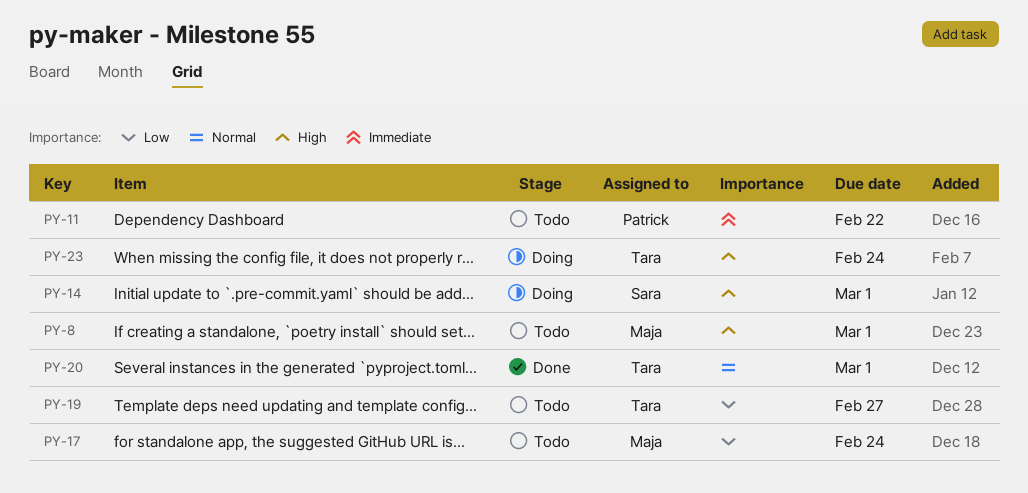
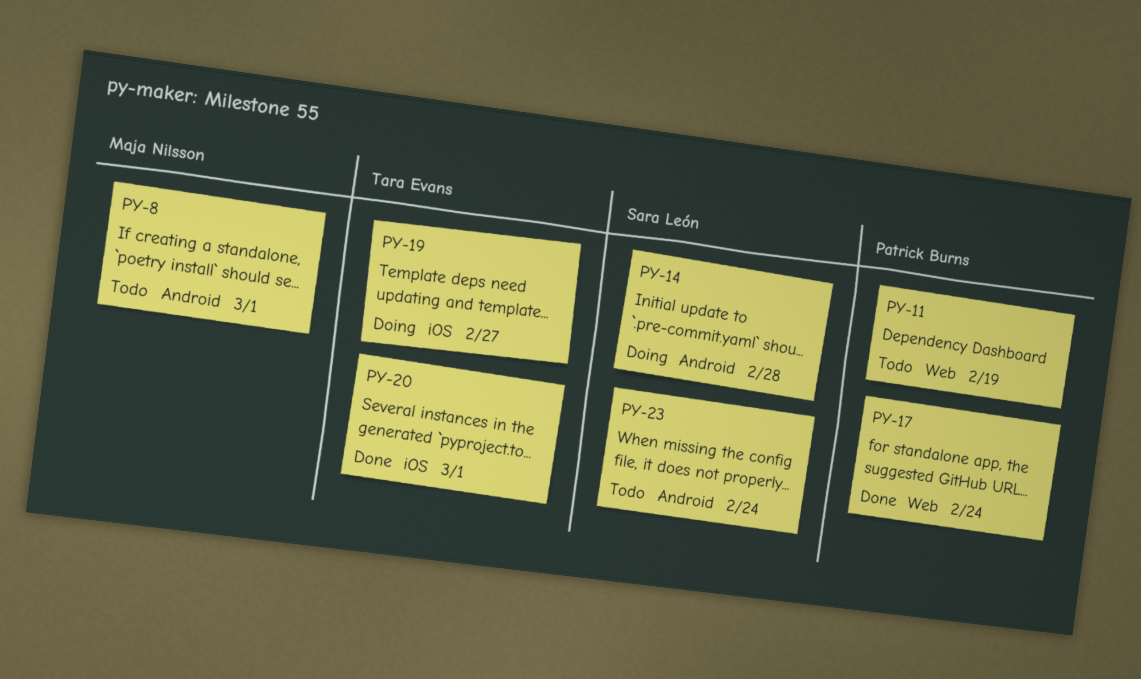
PY-11, due: Feb 22 -> Feb 19
PY-14, due: Mar 1 -> Feb 28
PY-17, status: Todo -> Done
PY-17, owner: Maja Nilsson -> Patrick Burns
PY-19, status: Todo -> Doing
PY-23, status: Doing -> Todo
PY-23, owner: Tara Evans -> Sara León

